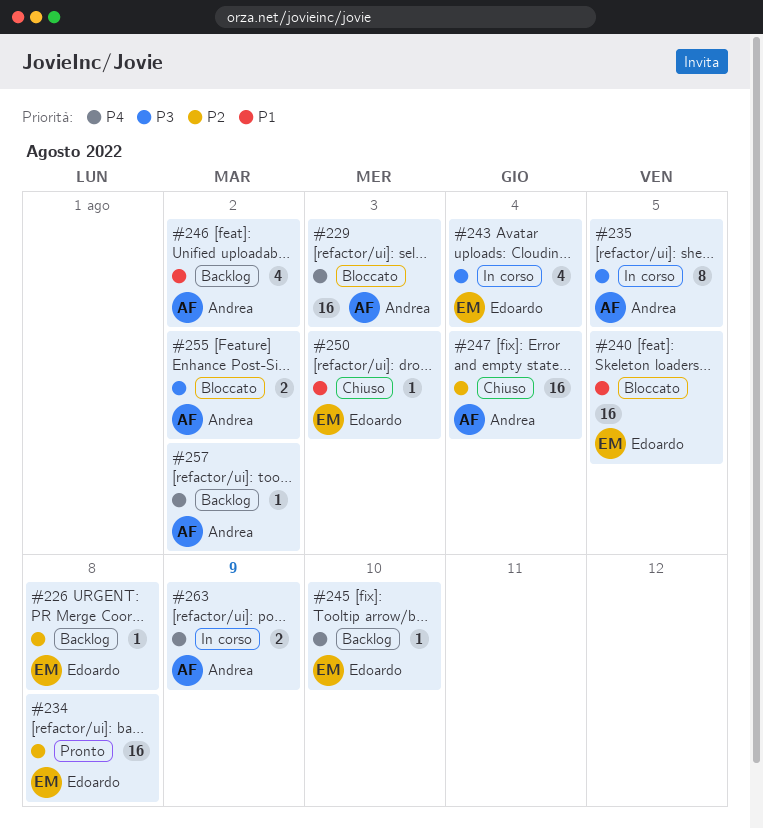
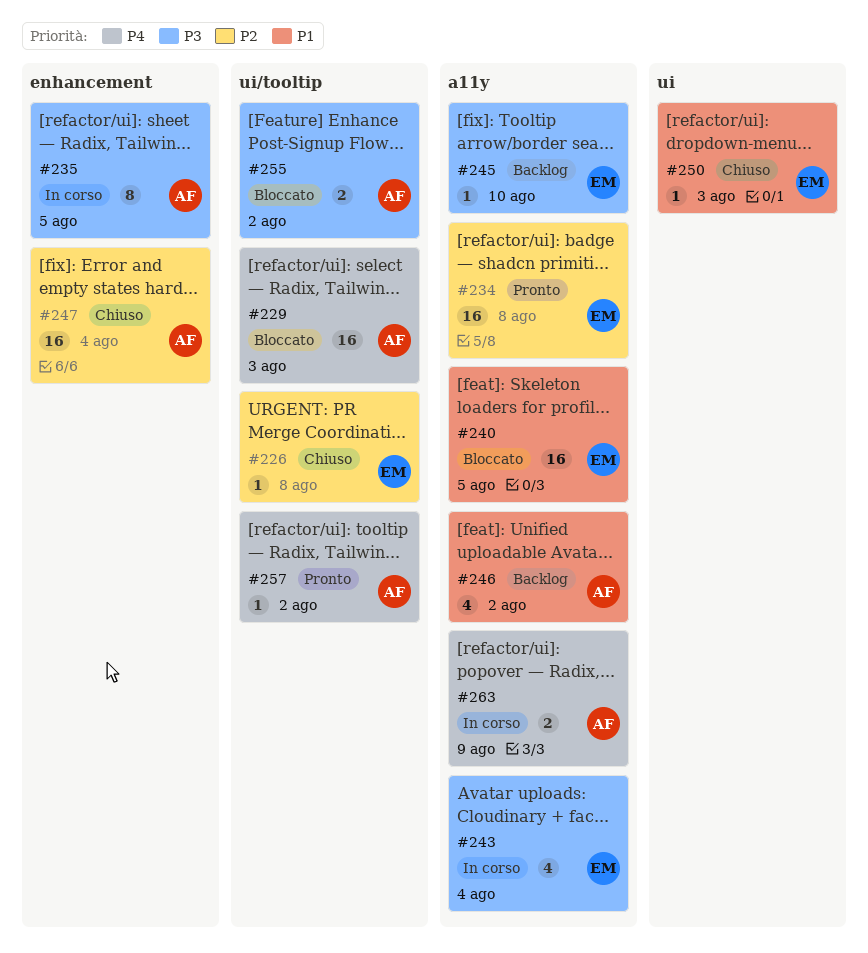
#226, status: Backlog -> Chiuso
#245, priority: P4 -> P3
#257, status: Backlog -> Pronto

